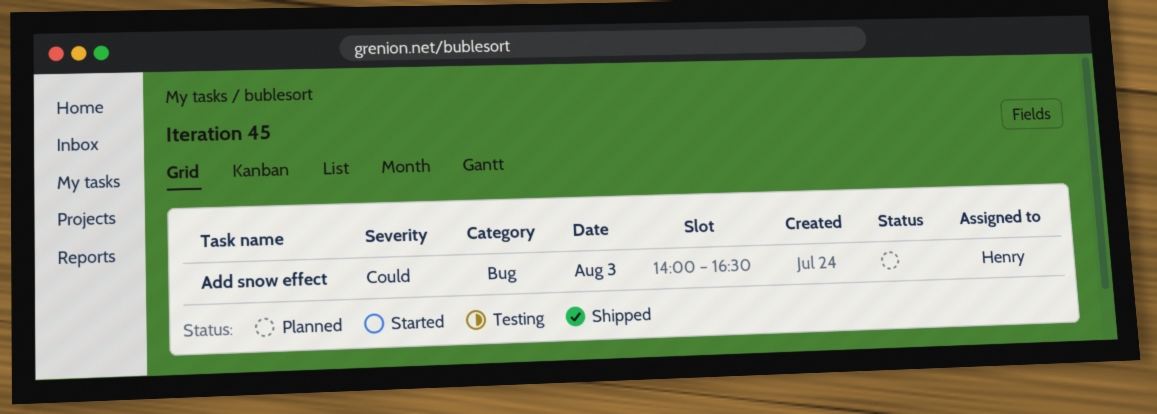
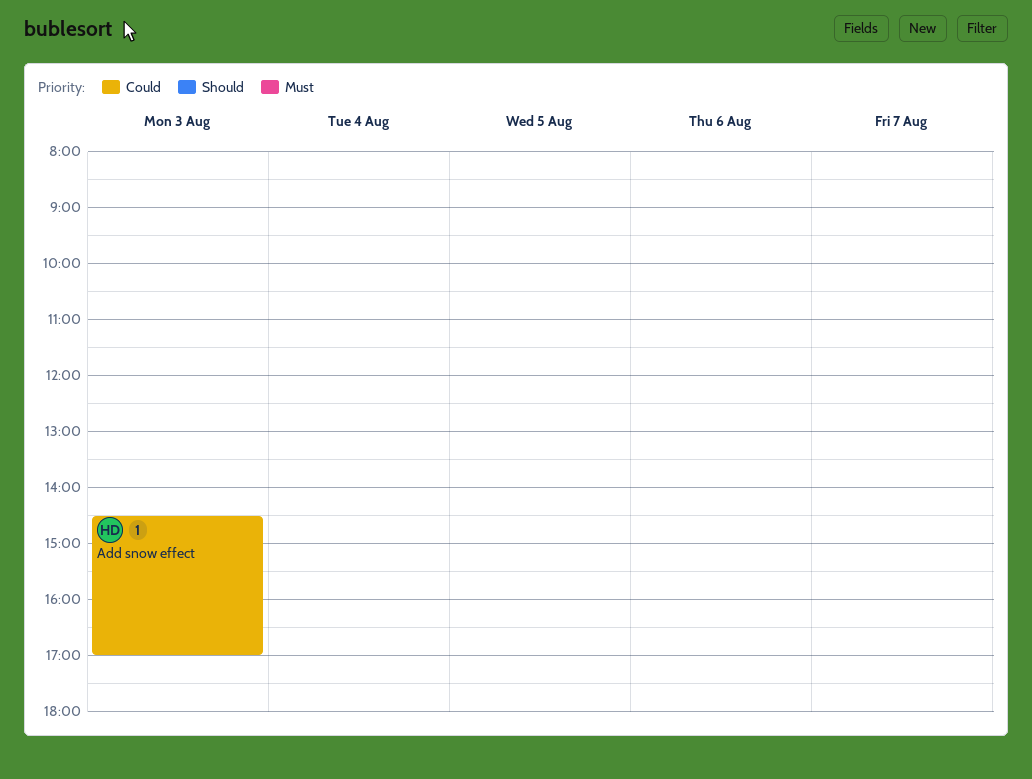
Add snow effect, begins: 14:00 -> 14:30
Add snow effect, ends: 16:30 -> 17:00

